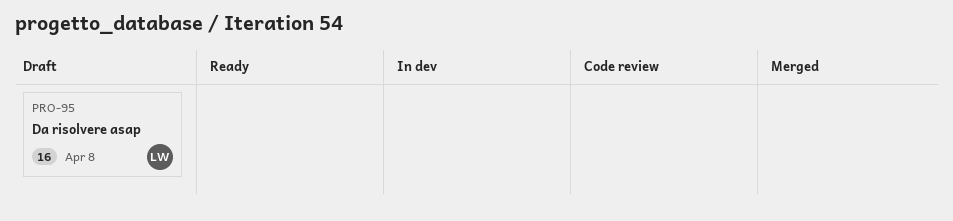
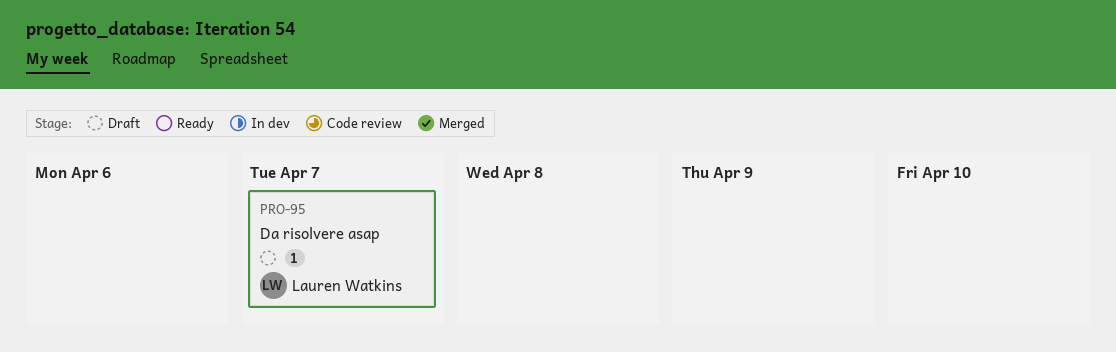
PRO-95, estimate: 16 -> 1
PRO-95, due: Apr 8 -> Apr 7

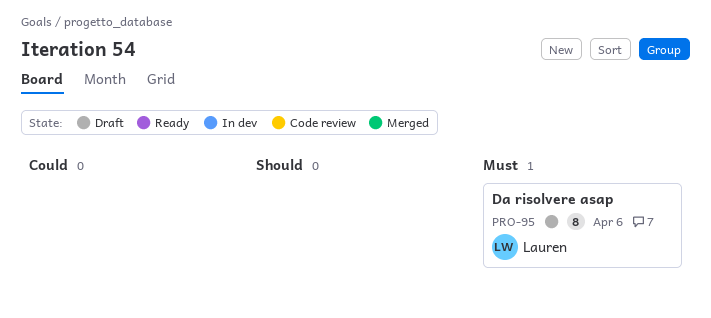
PRO-95, estimate: 1 -> 8
PRO-95, due: Apr 7 -> Apr 6

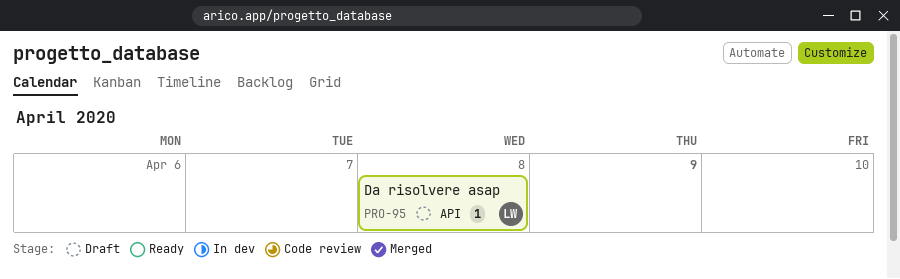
PRO-95, estimate: 8 -> 1
PRO-95, due: Apr 6 -> Apr 8

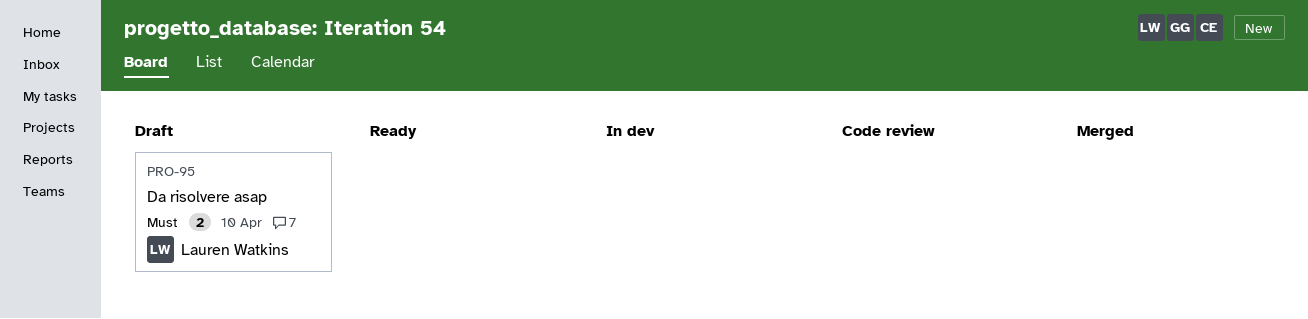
PRO-95, estimate: 1 -> 2
PRO-95, due: Apr 8 -> Apr 10

